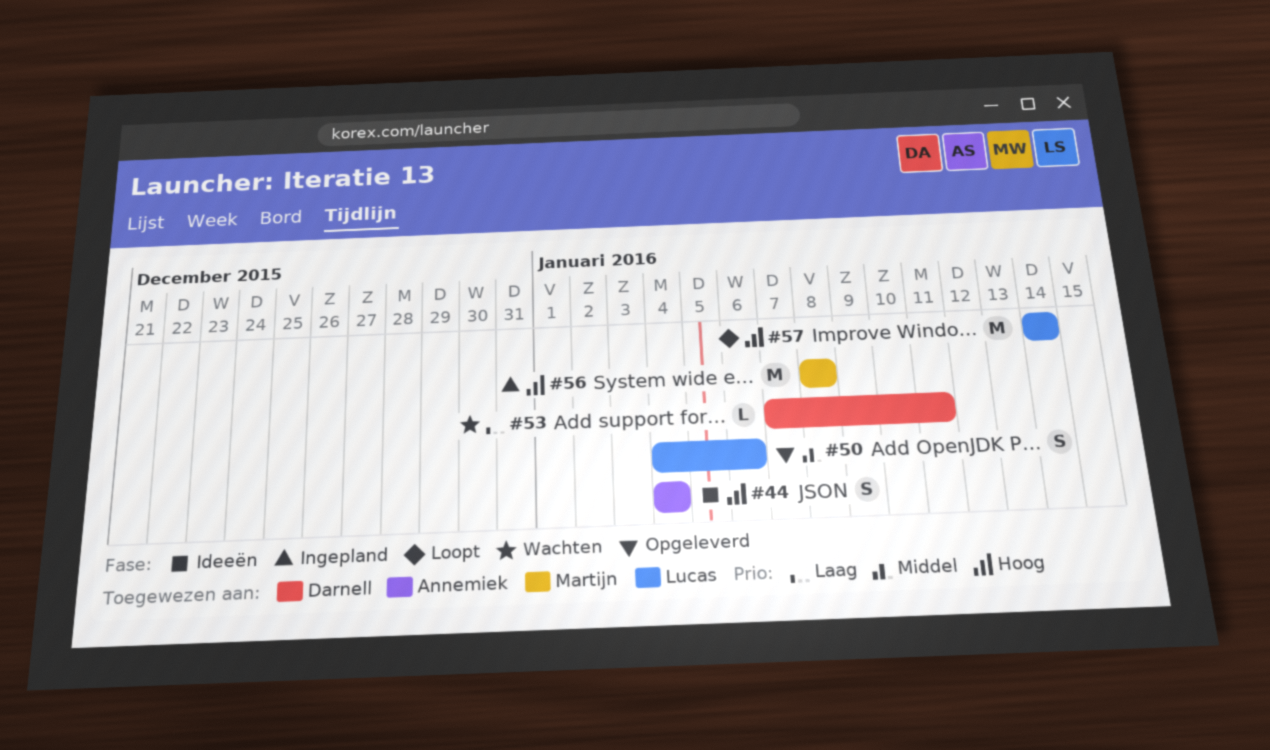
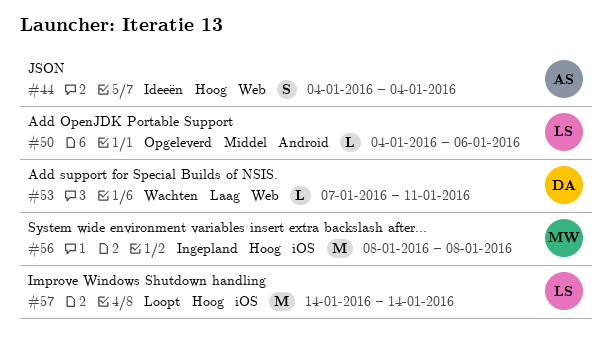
#50, estimate: S -> L

